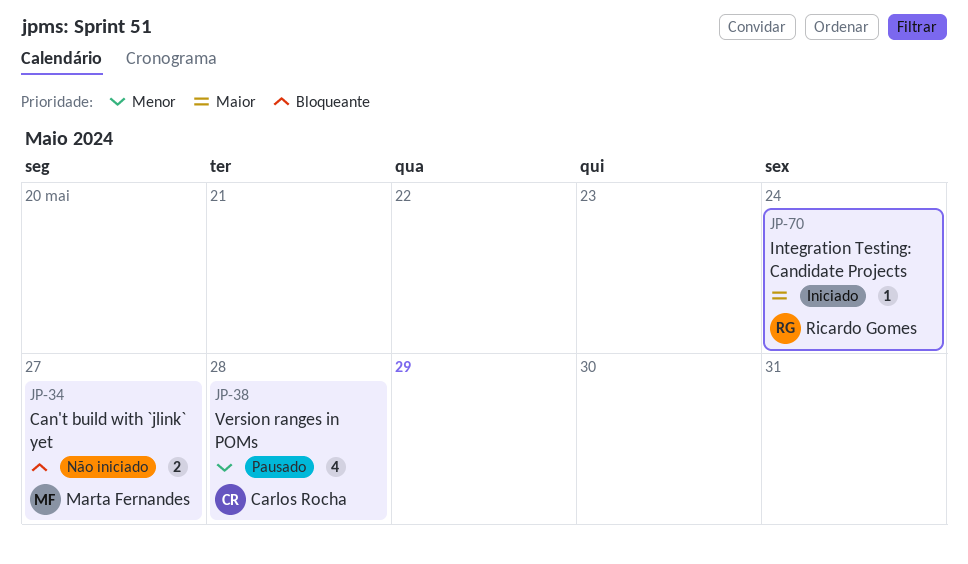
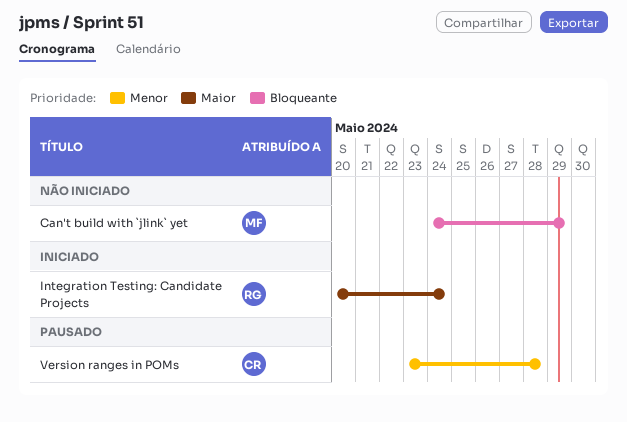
Can't build with `jlink` yet, due: May 27 -> May 29

